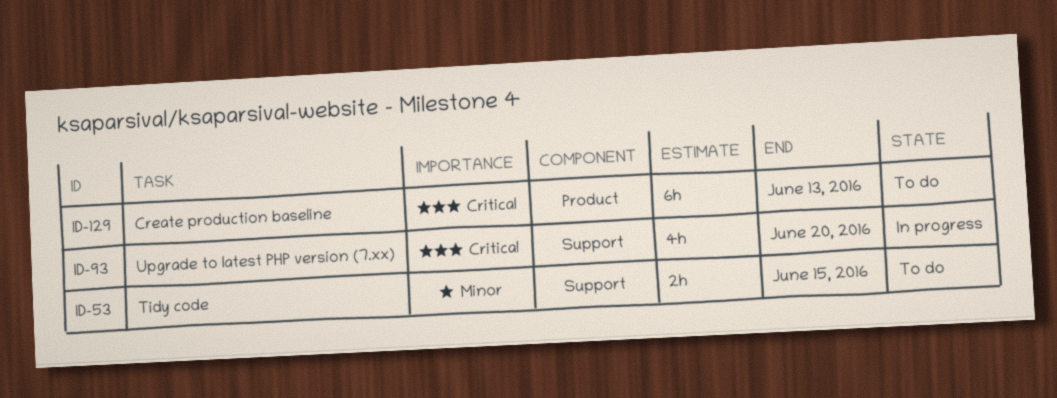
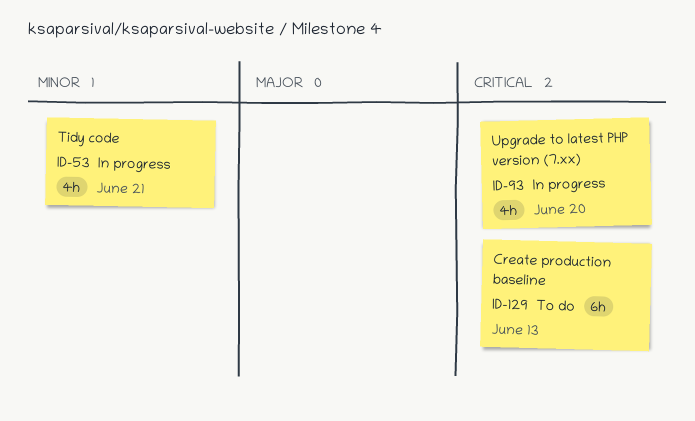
ID-53, status: To do -> In progress
ID-53, estimate: 2h -> 4h
ID-53, due: Jun 15 -> Jun 21

